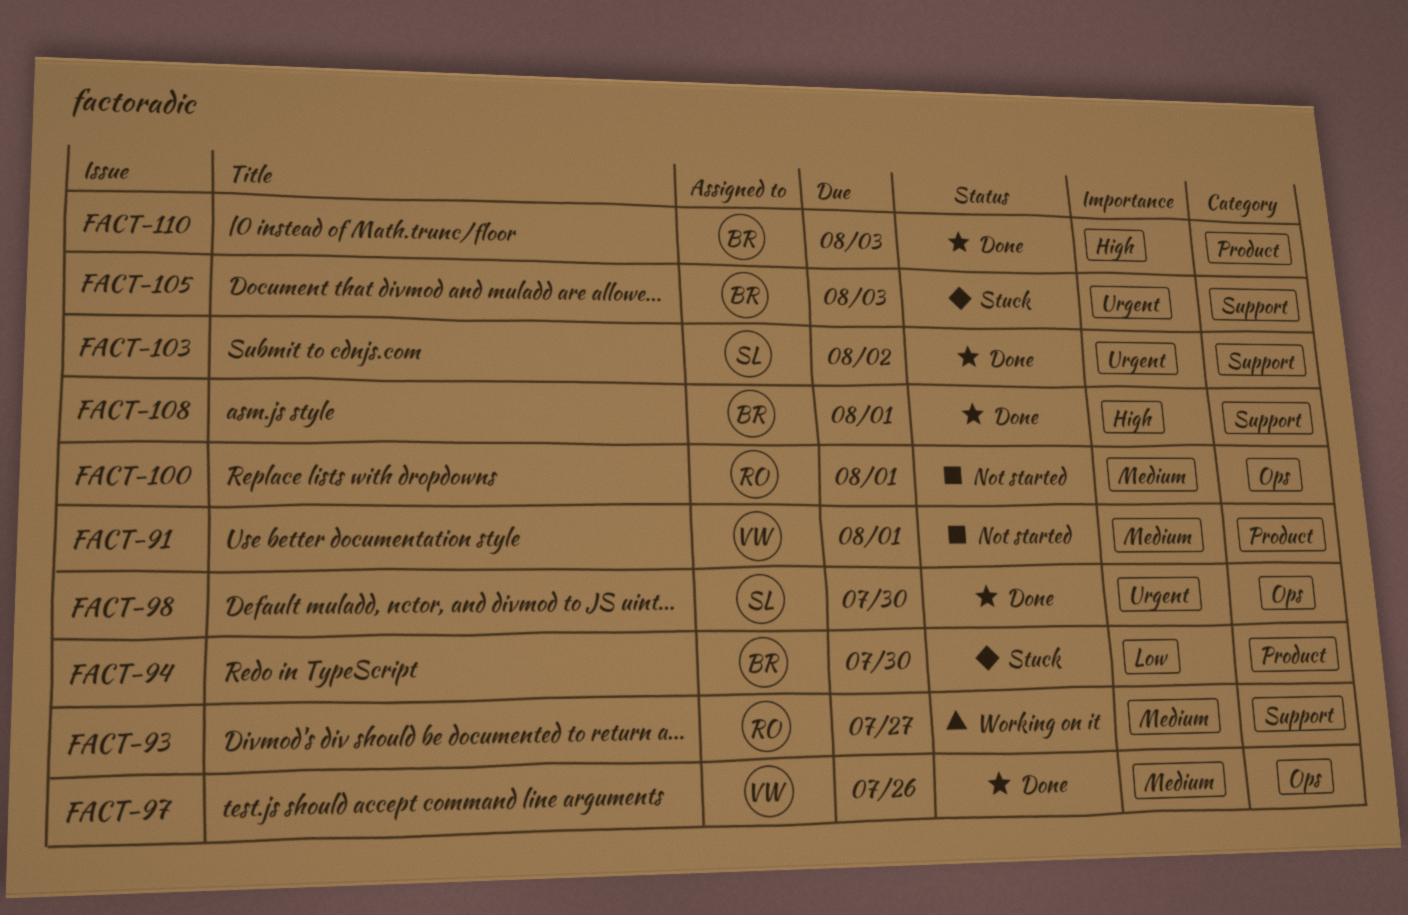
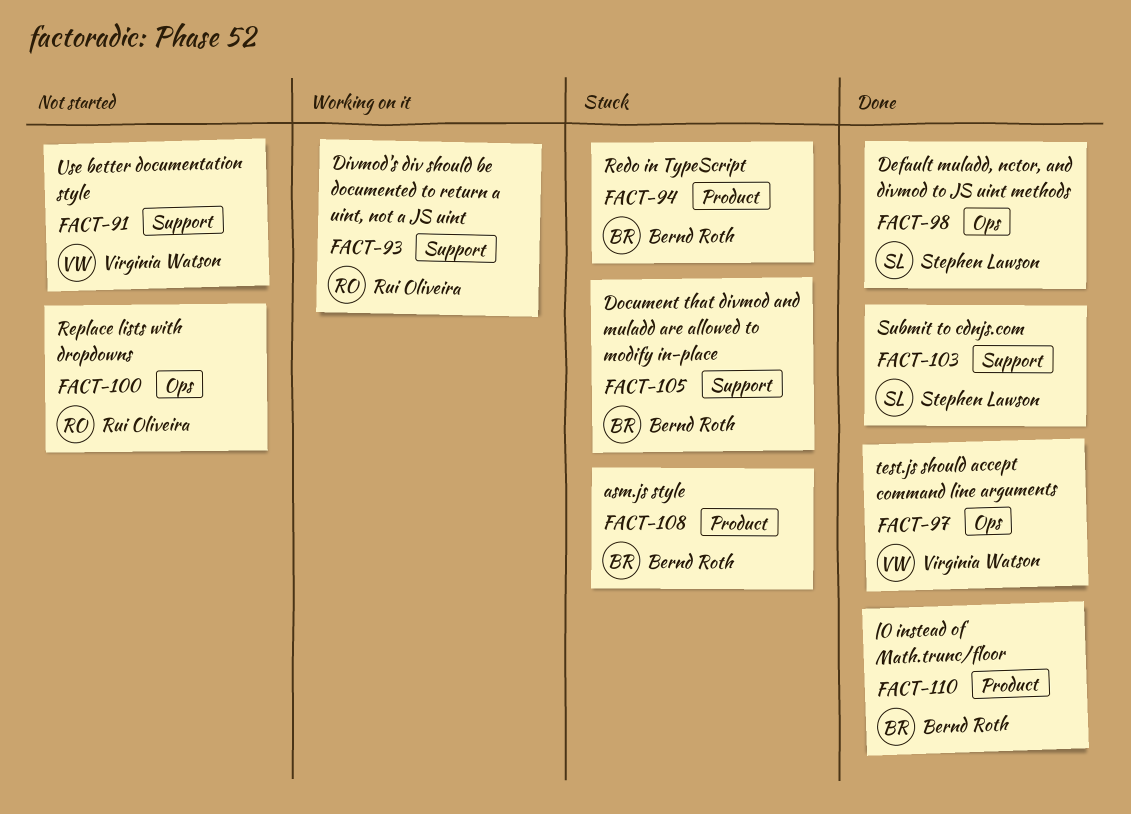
FACT-91, label: Product -> Support
FACT-108, status: Done -> Stuck
FACT-108, label: Support -> Product

